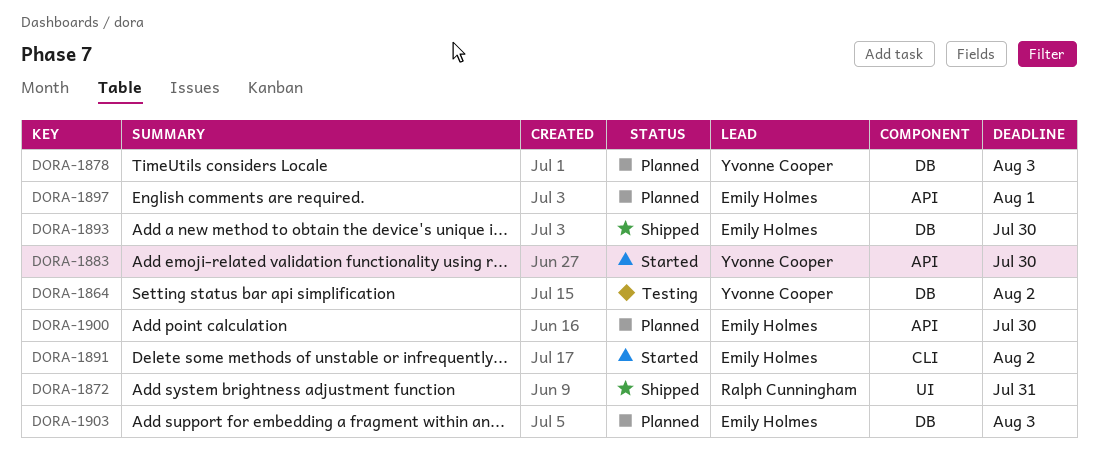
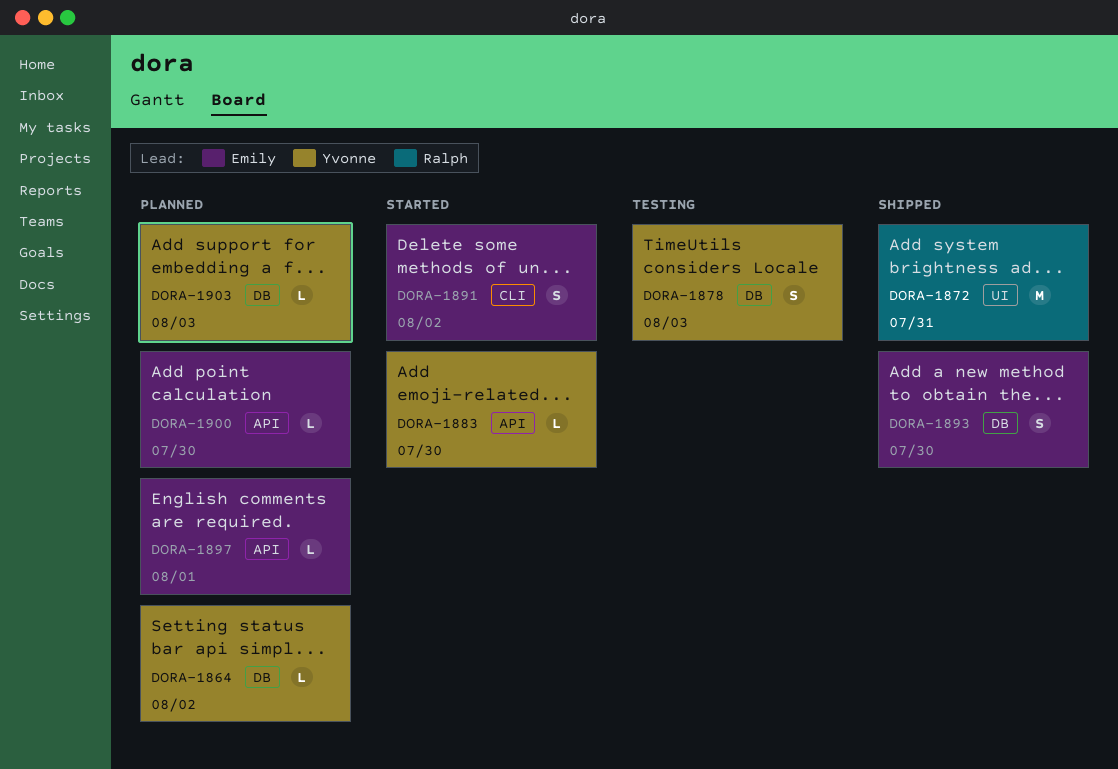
DORA-1864, status: Testing -> Planned
DORA-1878, status: Planned -> Testing
DORA-1903, owner: Emily Holmes -> Yvonne Cooper

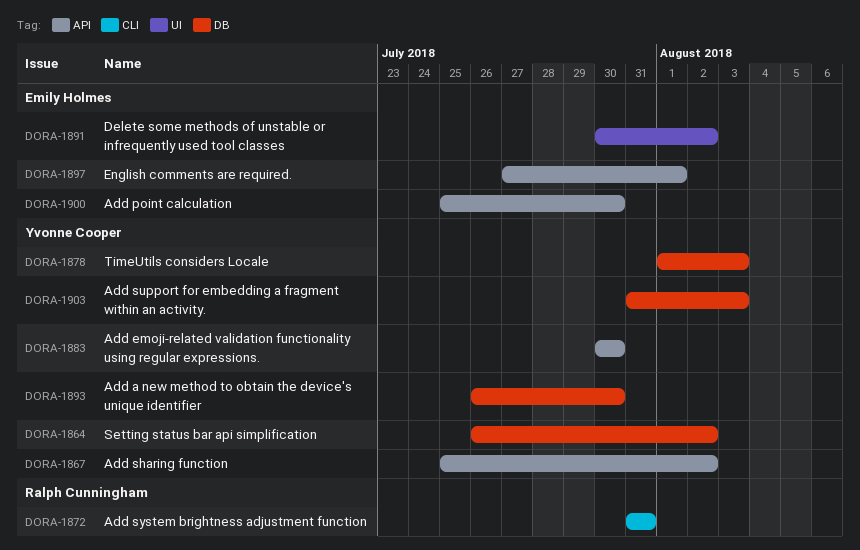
DORA-1867: none -> present
DORA-1872, label: UI -> CLI
DORA-1891, label: CLI -> UI
DORA-1893, owner: Emily Holmes -> Yvonne Cooper

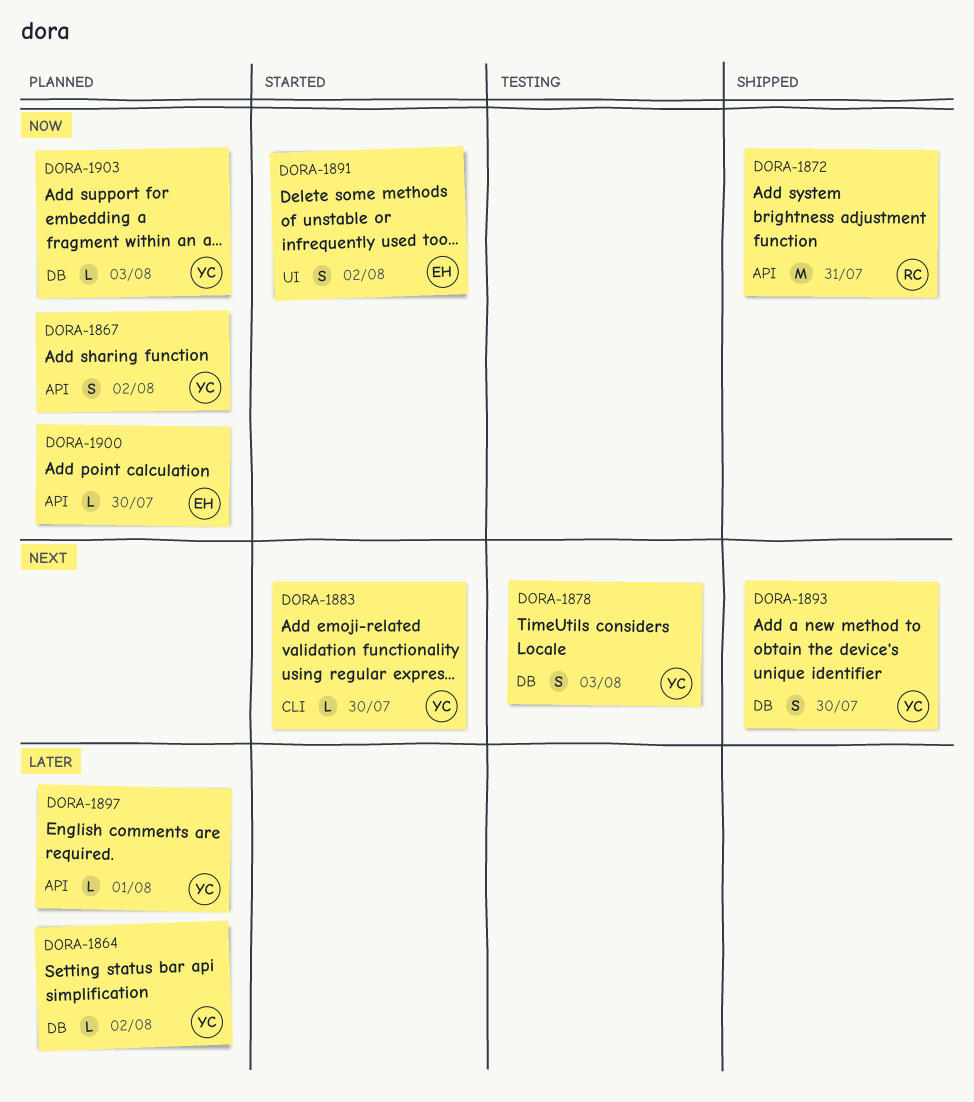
DORA-1872, label: CLI -> API
DORA-1883, label: API -> CLI
DORA-1897, owner: Emily Holmes -> Yvonne Cooper

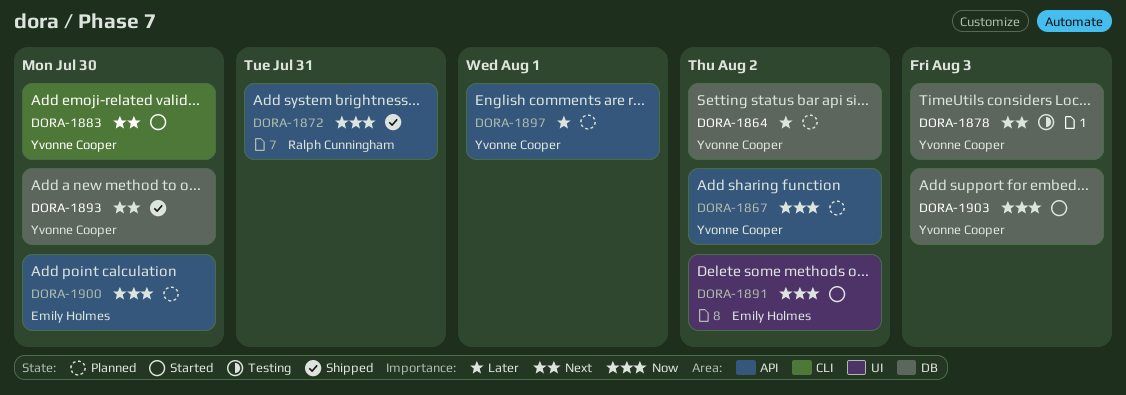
DORA-1903, status: Planned -> Started

